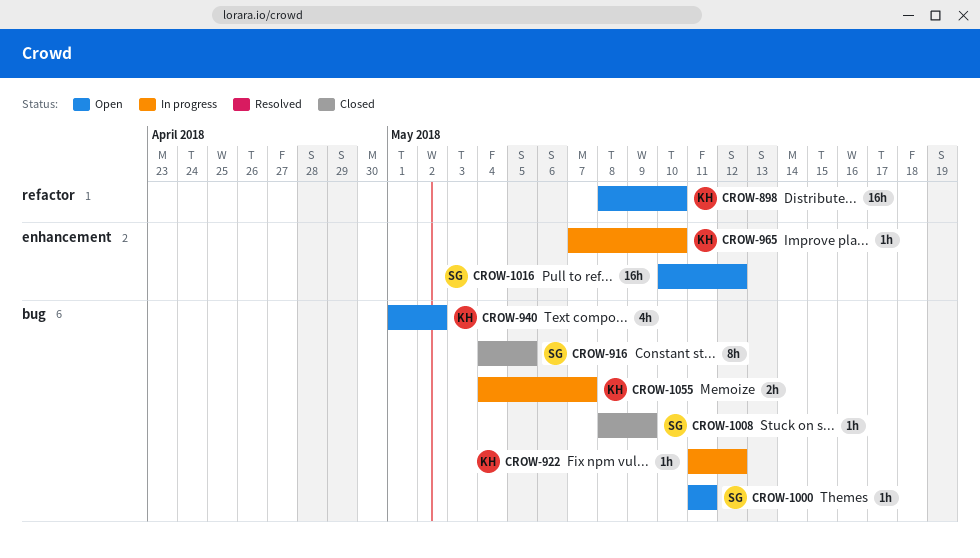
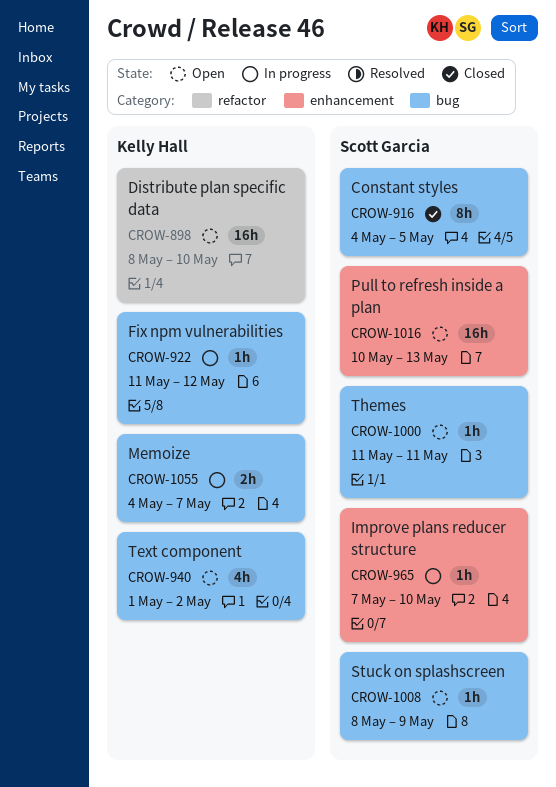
CROW-965, owner: Kelly Hall -> Scott Garcia
CROW-1008, status: Closed -> Open
CROW-1016, due: May 12 -> May 13

